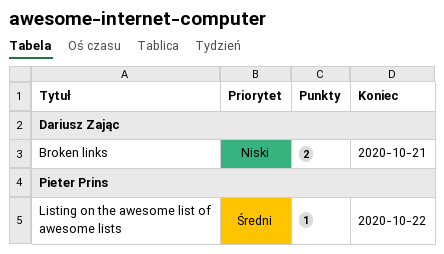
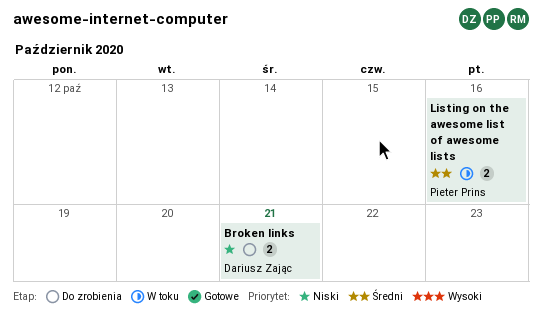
Listing on the awesome list of awesome lists, estimate: 1 -> 2
Listing on the awesome list of awesome lists, due: Oct 22 -> Oct 16

